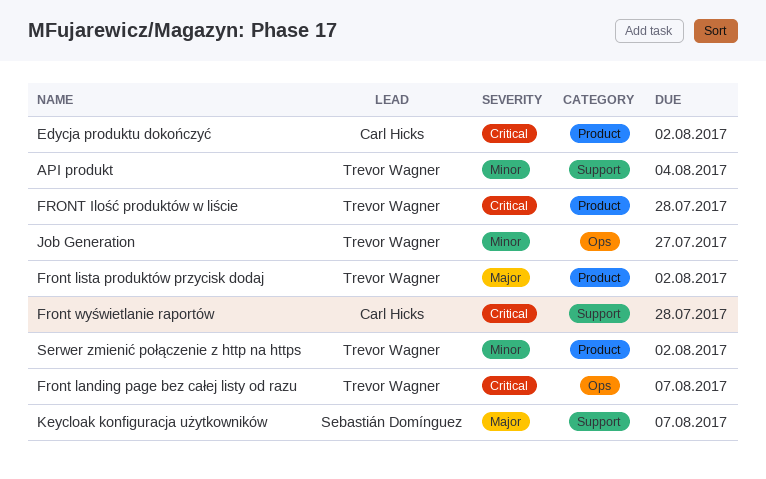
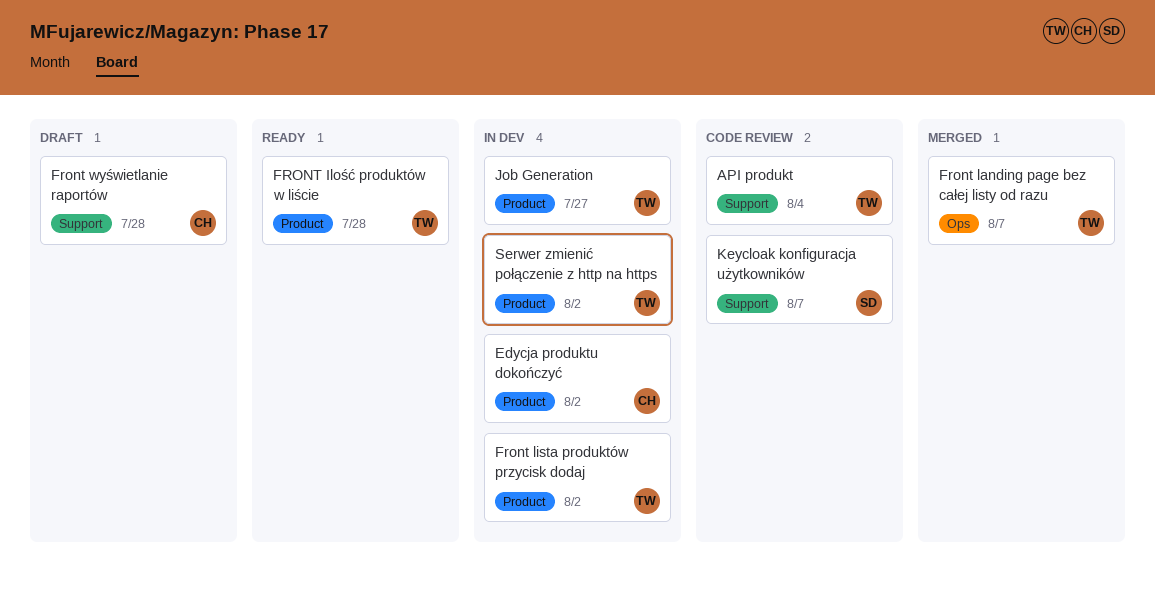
Job Generation, label: Ops -> Product

